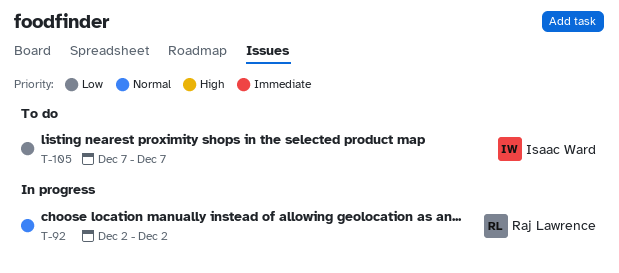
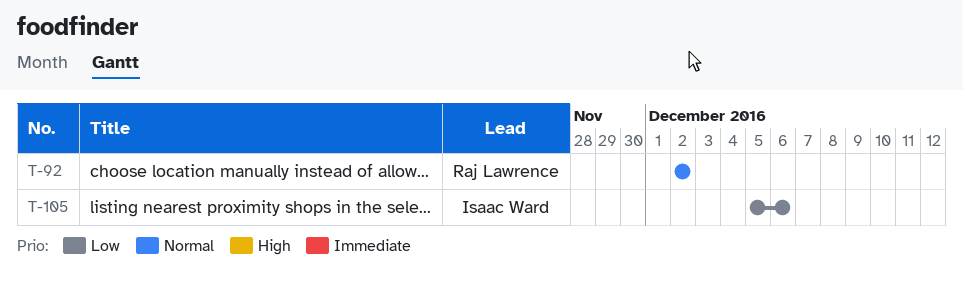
T-105, start: Dec 7 -> Dec 5
T-105, due: Dec 7 -> Dec 6

